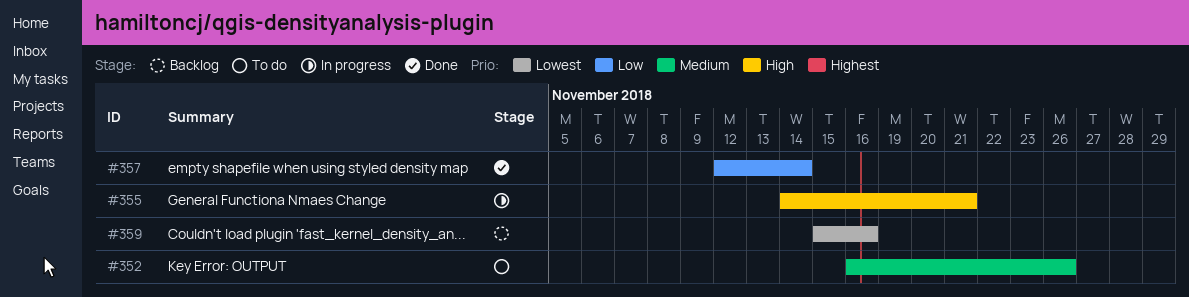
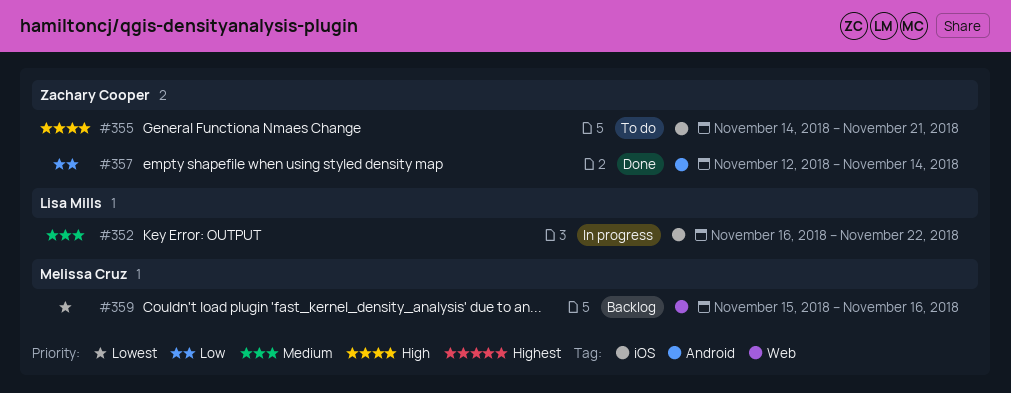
#352, status: To do -> In progress
#352, due: Nov 26 -> Nov 22
#355, status: In progress -> To do

